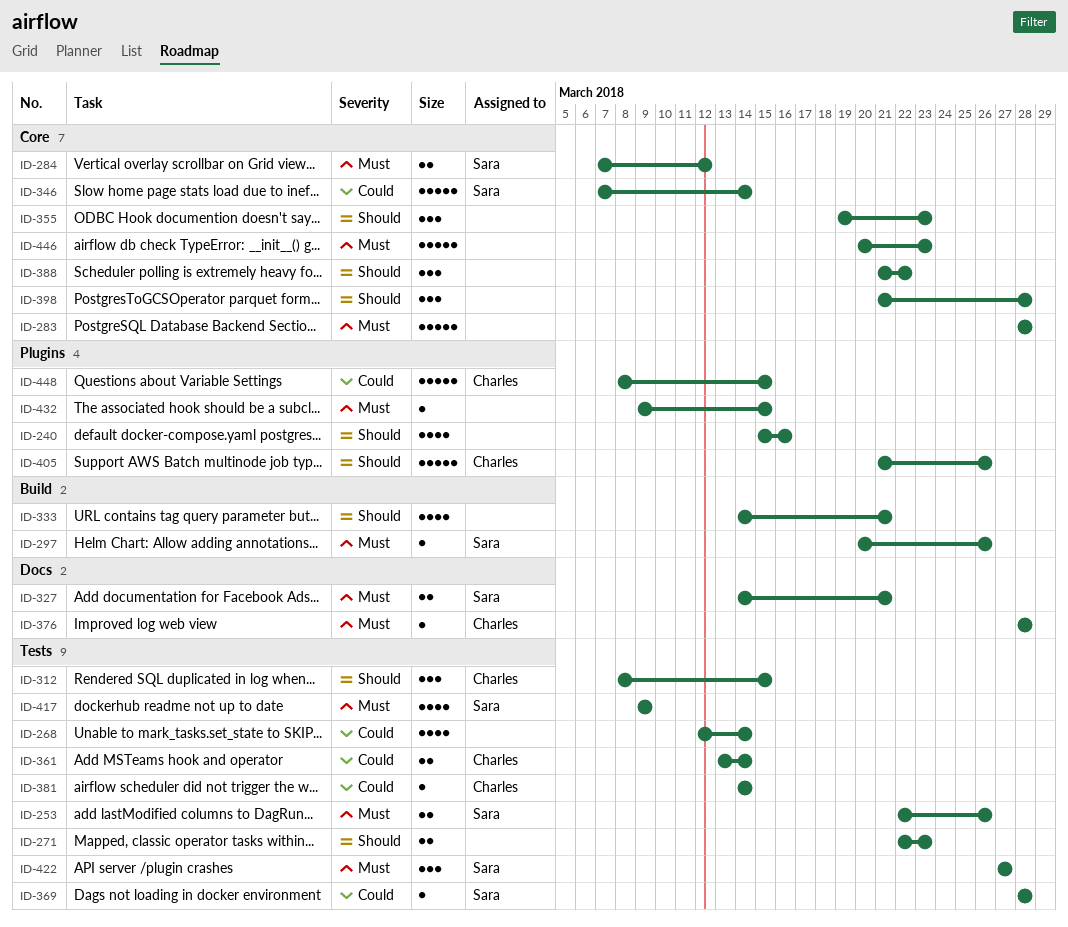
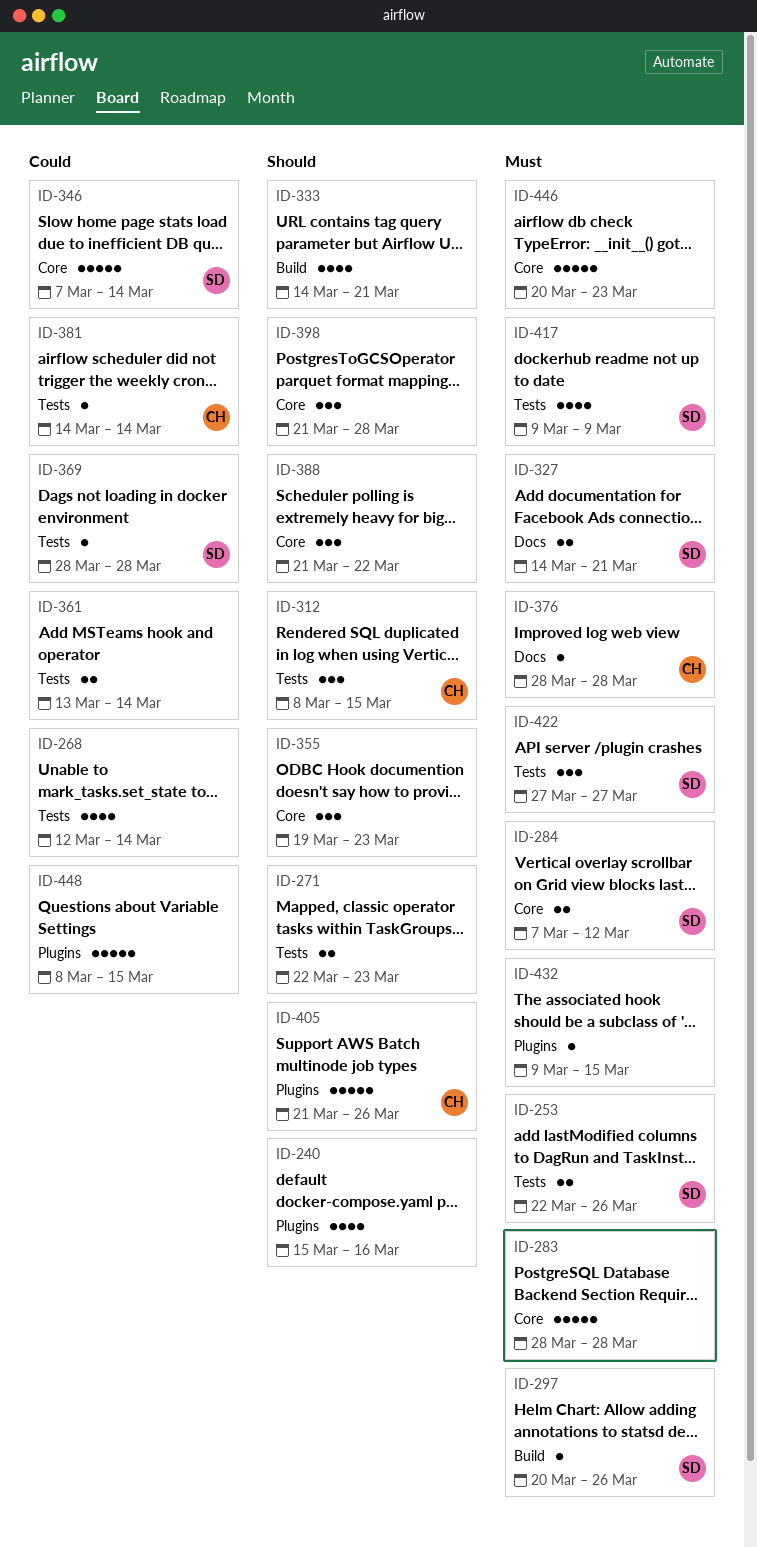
ID-361, owner: Charles -> none
ID-448, owner: Charles -> none

